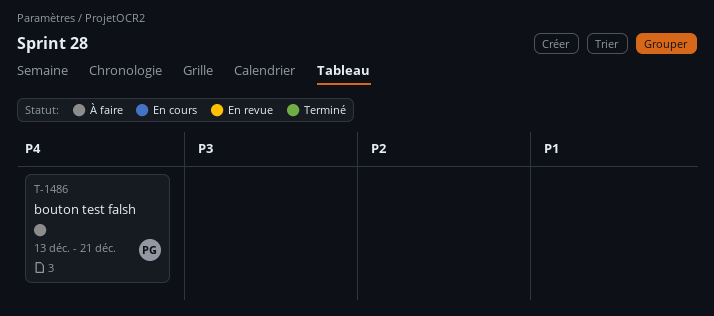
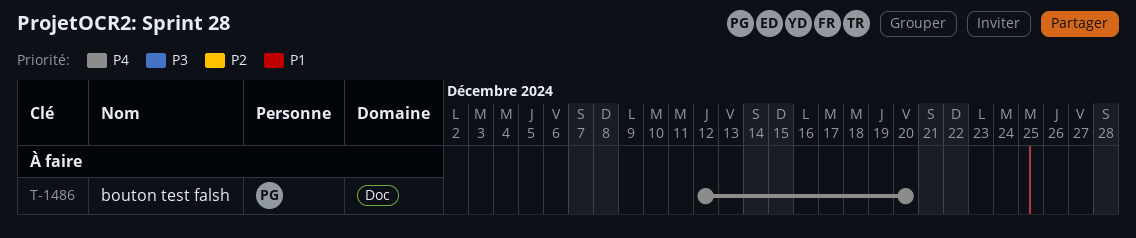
T-1486, start: Dec 13 -> Dec 12
T-1486, due: Dec 21 -> Dec 20

